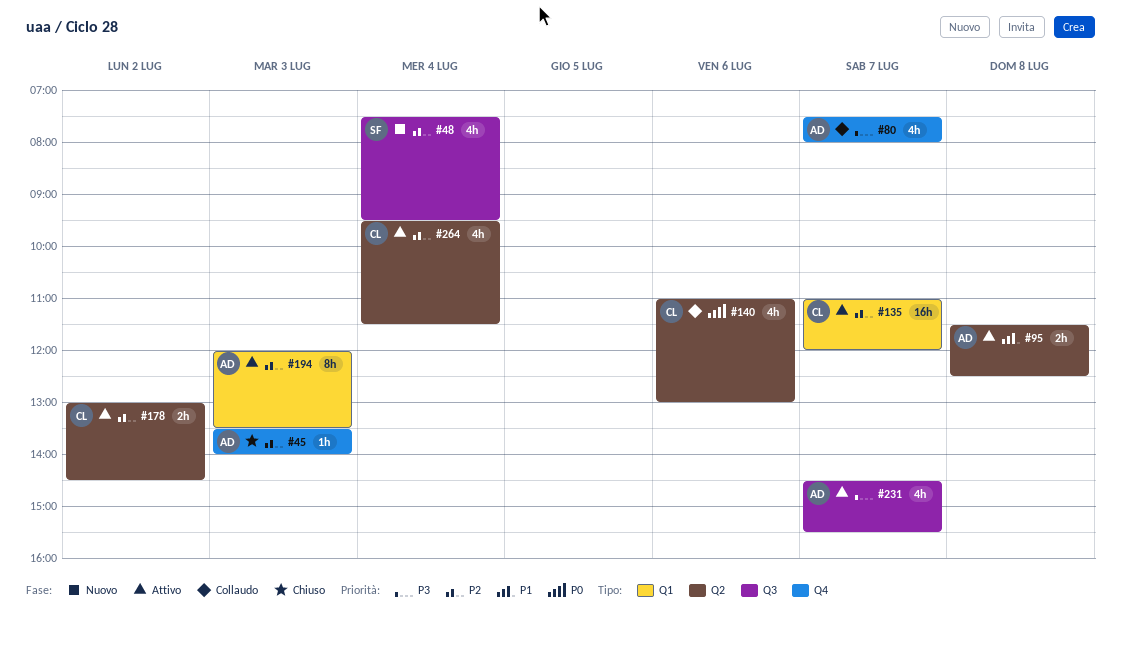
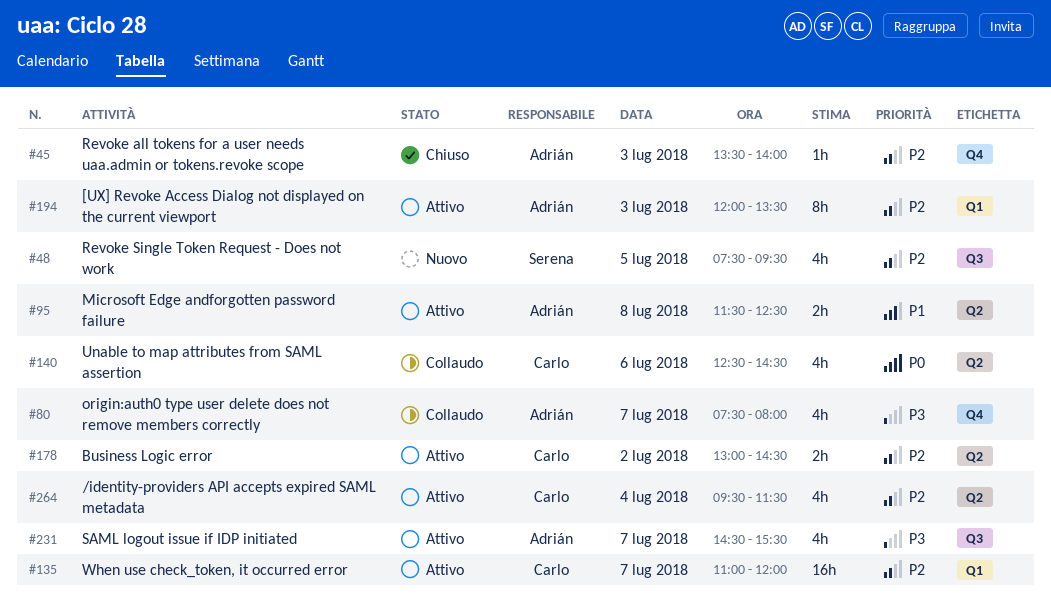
#48, day: Jul 4 -> Jul 5
#140, begins: 11:00 -> 12:30
#140, ends: 13:00 -> 14:30

